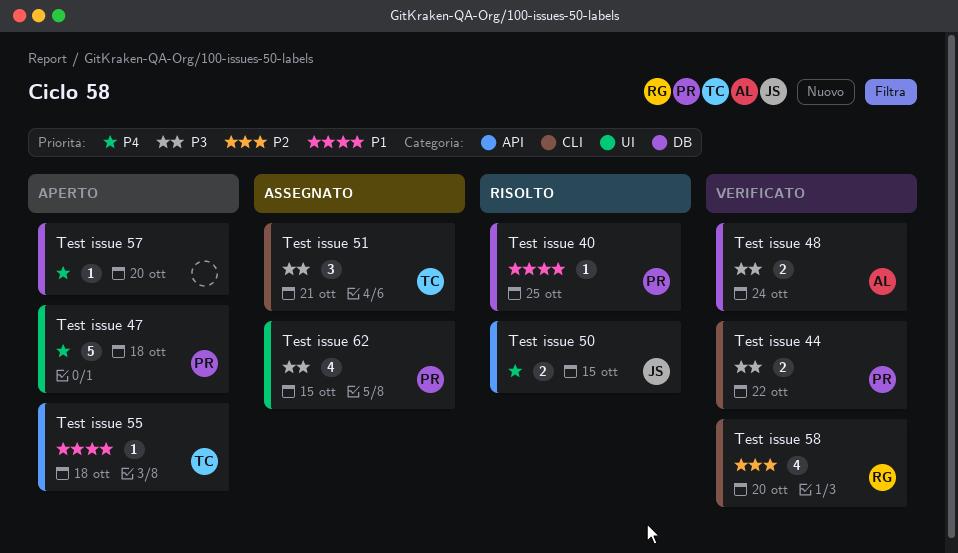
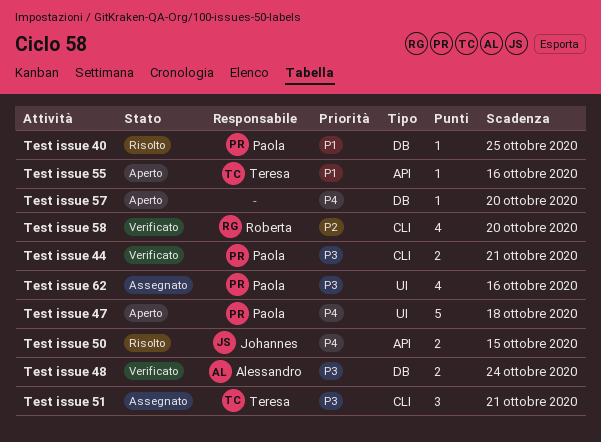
Test issue 44, due: Oct 22 -> Oct 21
Test issue 55, due: Oct 18 -> Oct 16
Test issue 62, due: Oct 15 -> Oct 16

